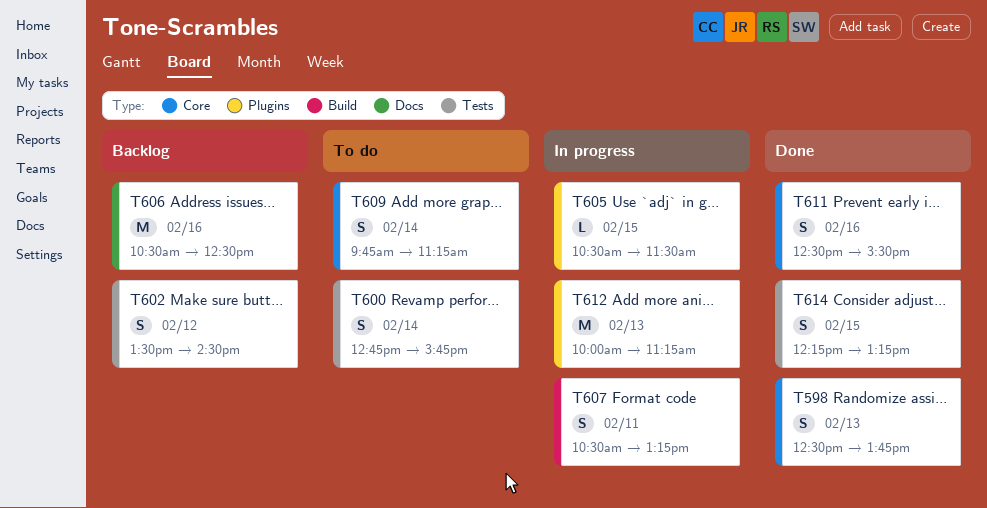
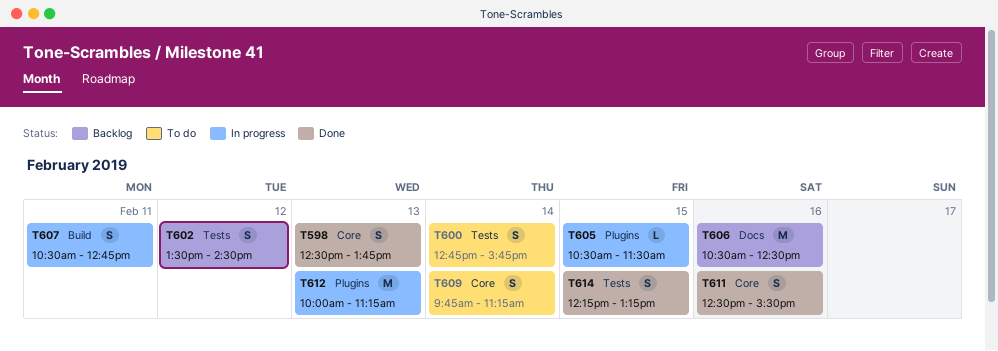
T607, ends: 13:15 -> 12:45

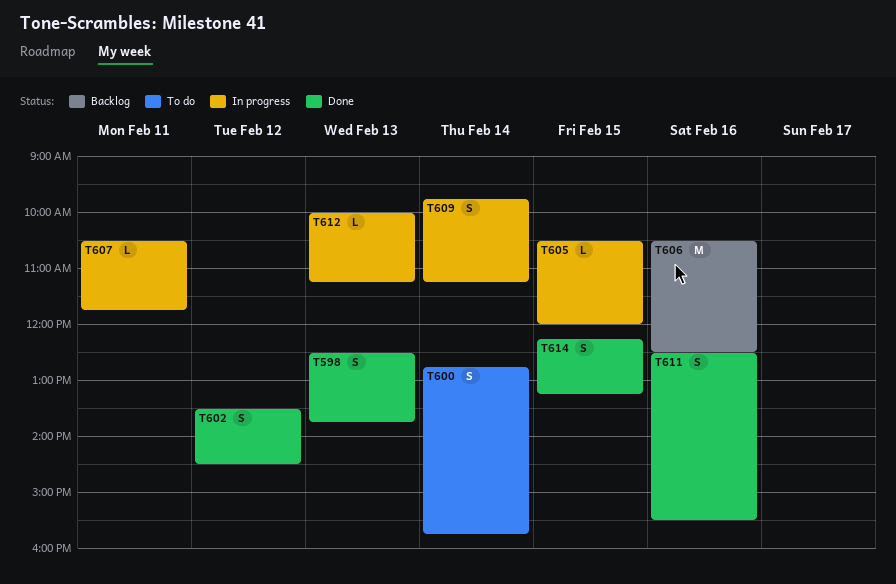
T602, status: Backlog -> Done
T605, ends: 11:30 -> 12:00
T607, estimate: S -> L
T607, ends: 12:45 -> 11:45
T609, status: To do -> In progress
T612, estimate: M -> L

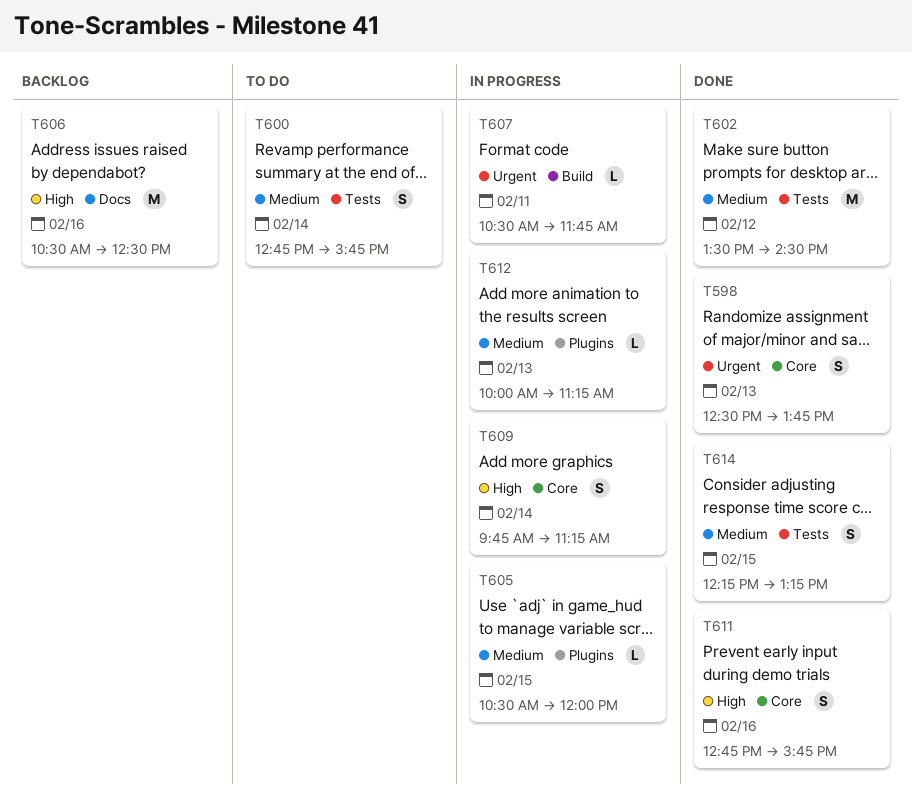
T602, estimate: S -> M
T611, begins: 12:30 -> 12:45
T611, ends: 15:30 -> 15:45

